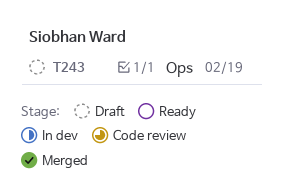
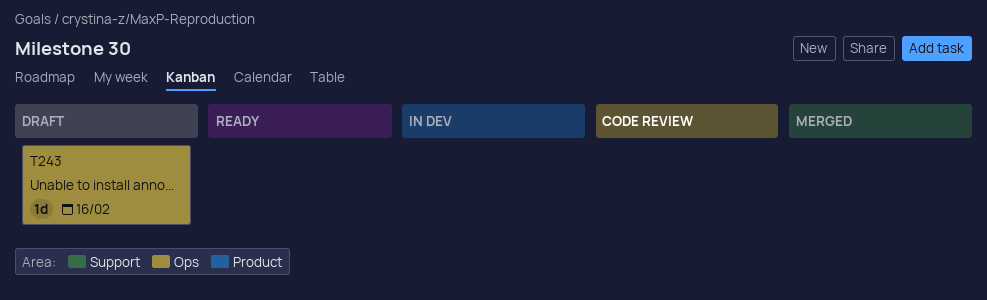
T243, due: Feb 19 -> Feb 16

